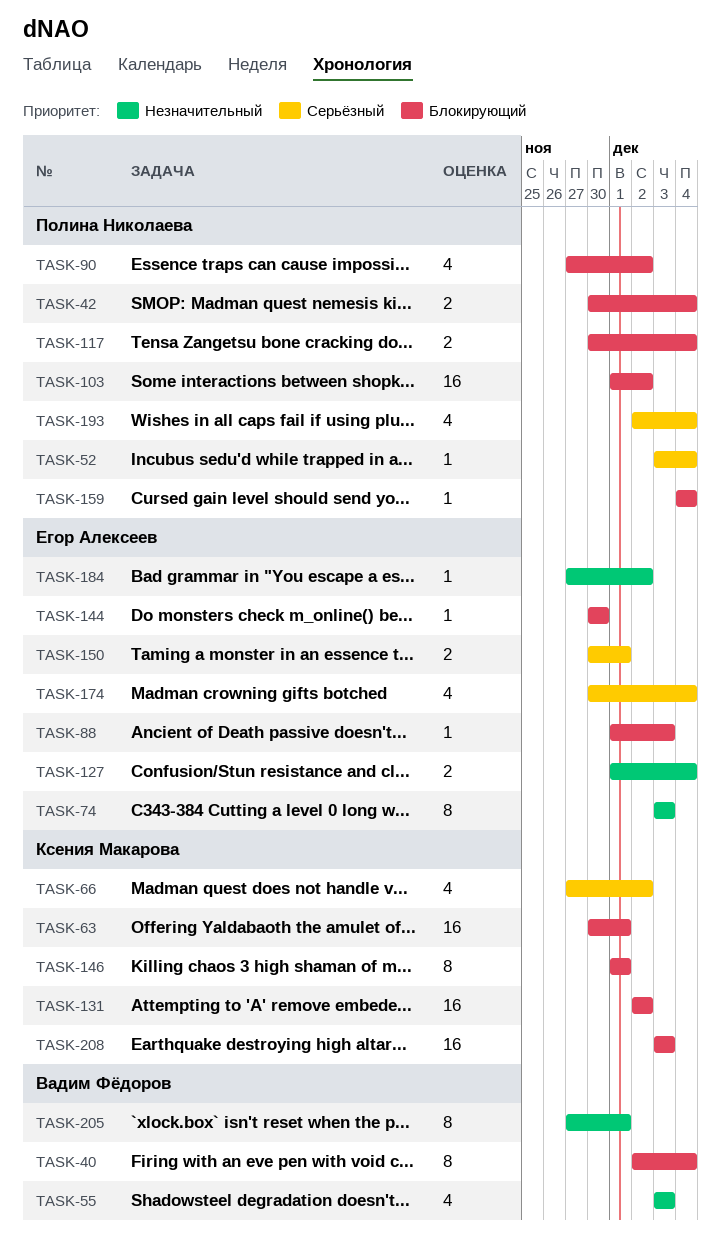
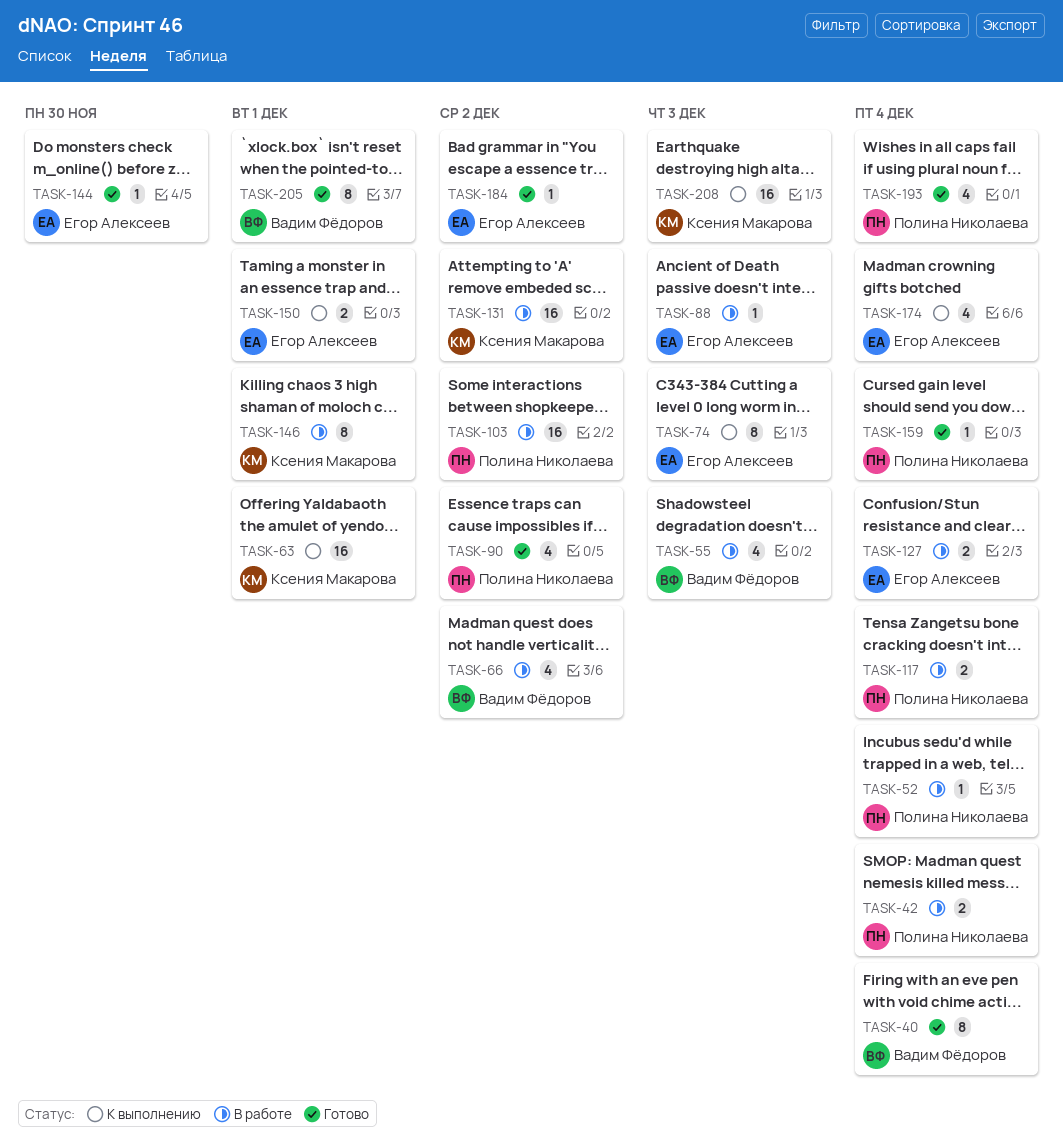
TASK-66, owner: Ксения Макарова -> Вадим Фёдоров

